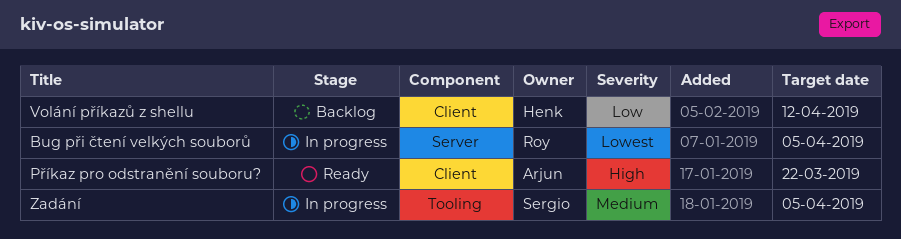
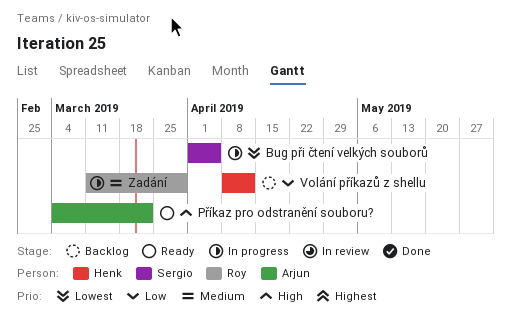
Bug při čtení velkých souborů, owner: Roy -> Sergio
Zadání, owner: Sergio -> Roy
Zadání, due: Apr 5 -> Mar 29

